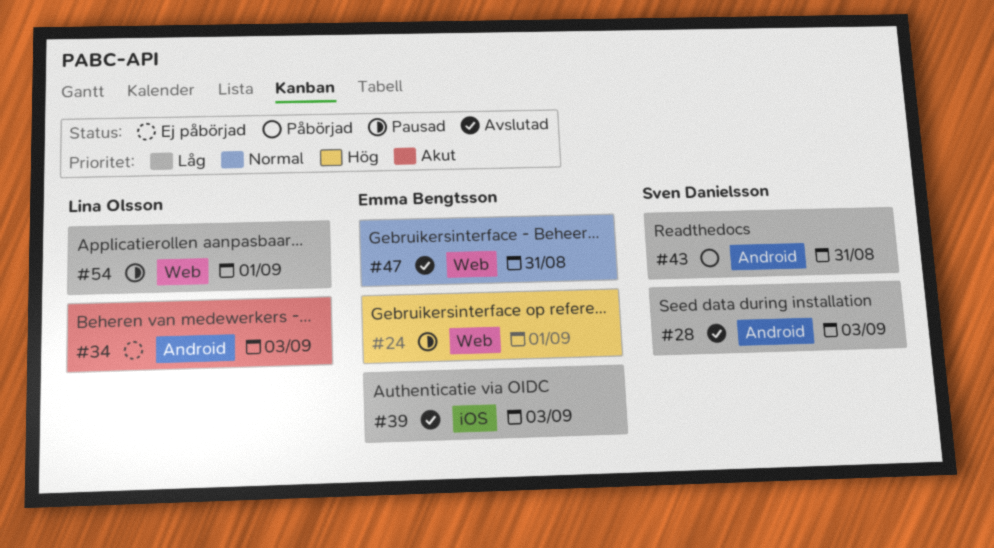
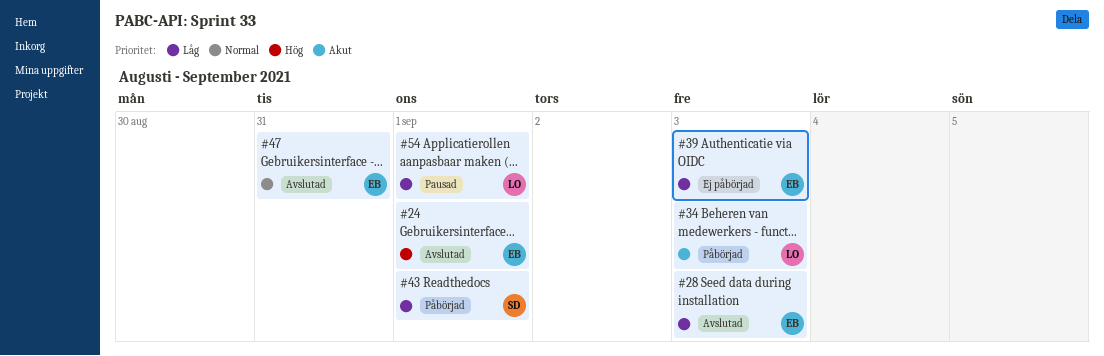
#24, status: Pausad -> Avslutad
#28, owner: Sven Danielsson -> Emma Bengtsson
#34, status: Ej påbörjad -> Påbörjad
#39, status: Avslutad -> Ej påbörjad
#43, due: Aug 31 -> Sep 1

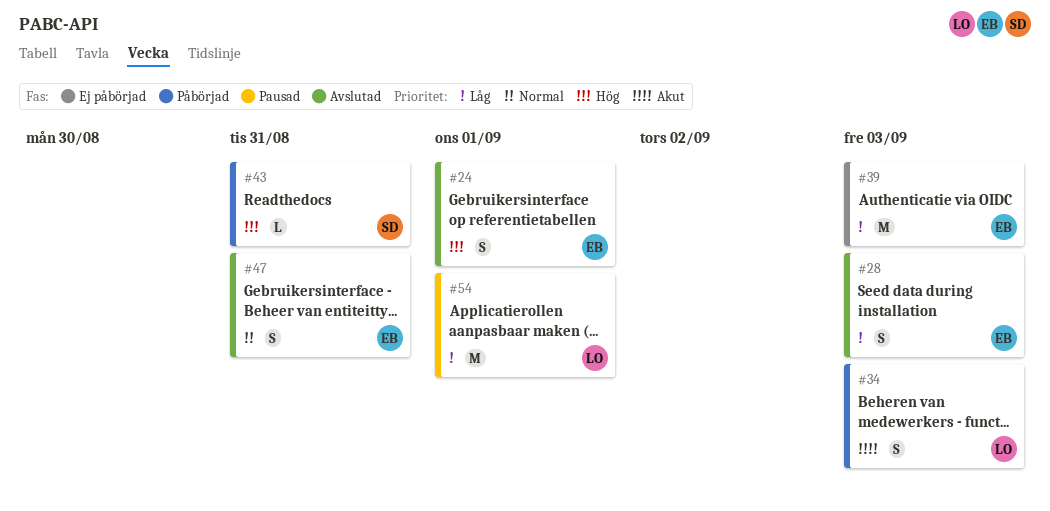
#43, priority: Låg -> Hög
#43, due: Sep 1 -> Aug 31

